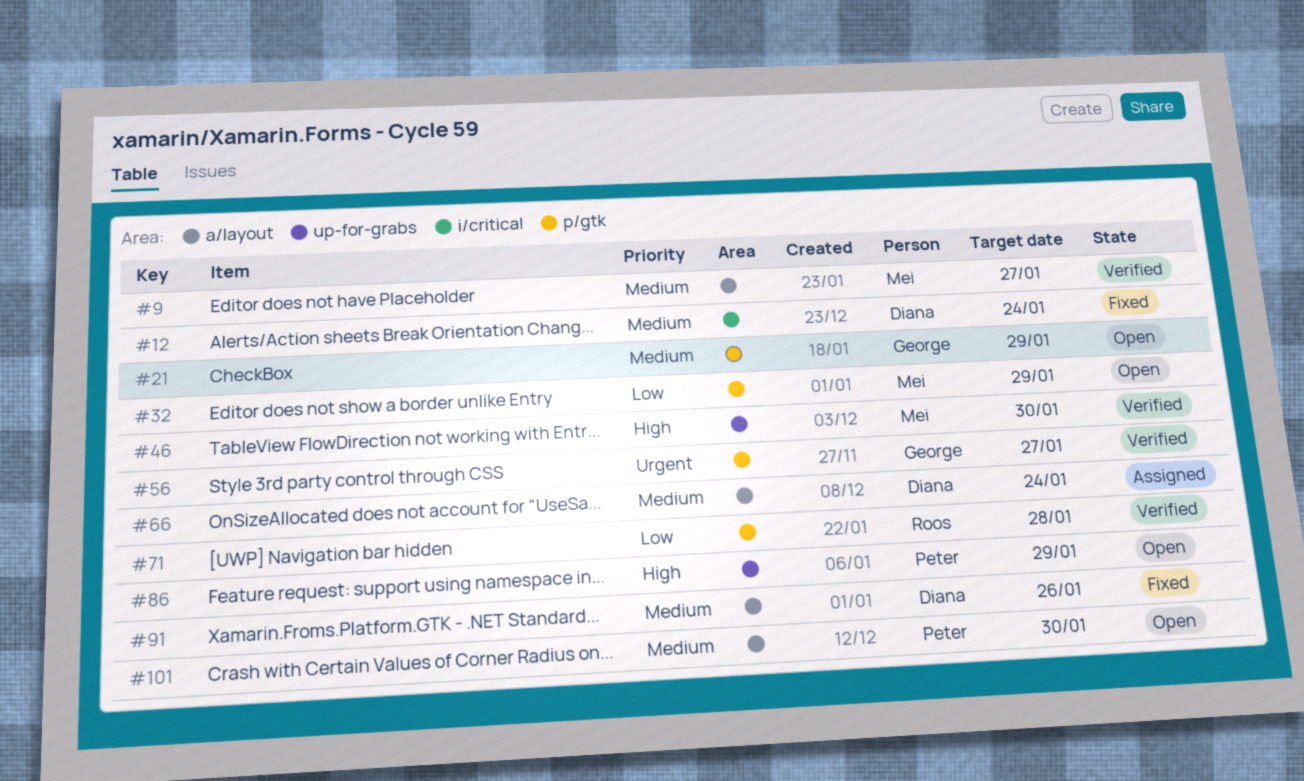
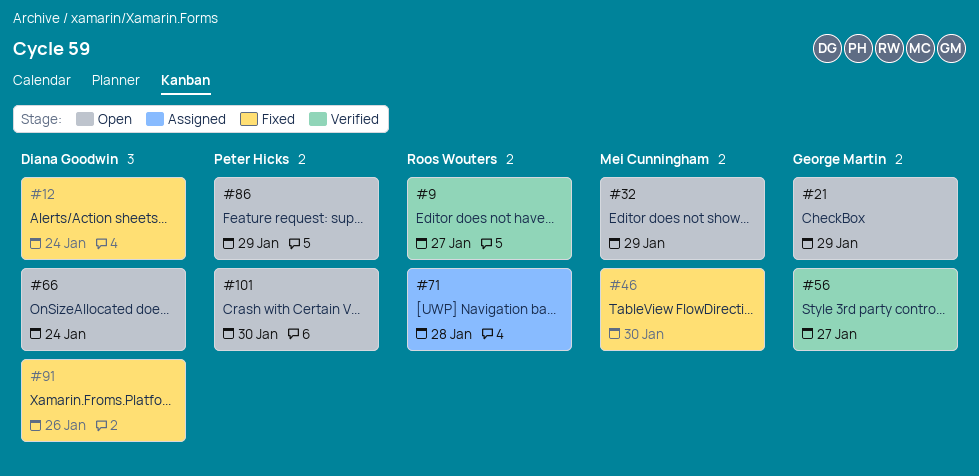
#9, owner: Mei Cunningham -> Roos Wouters
#46, status: Verified -> Fixed
#66, status: Assigned -> Open
#71, status: Verified -> Assigned

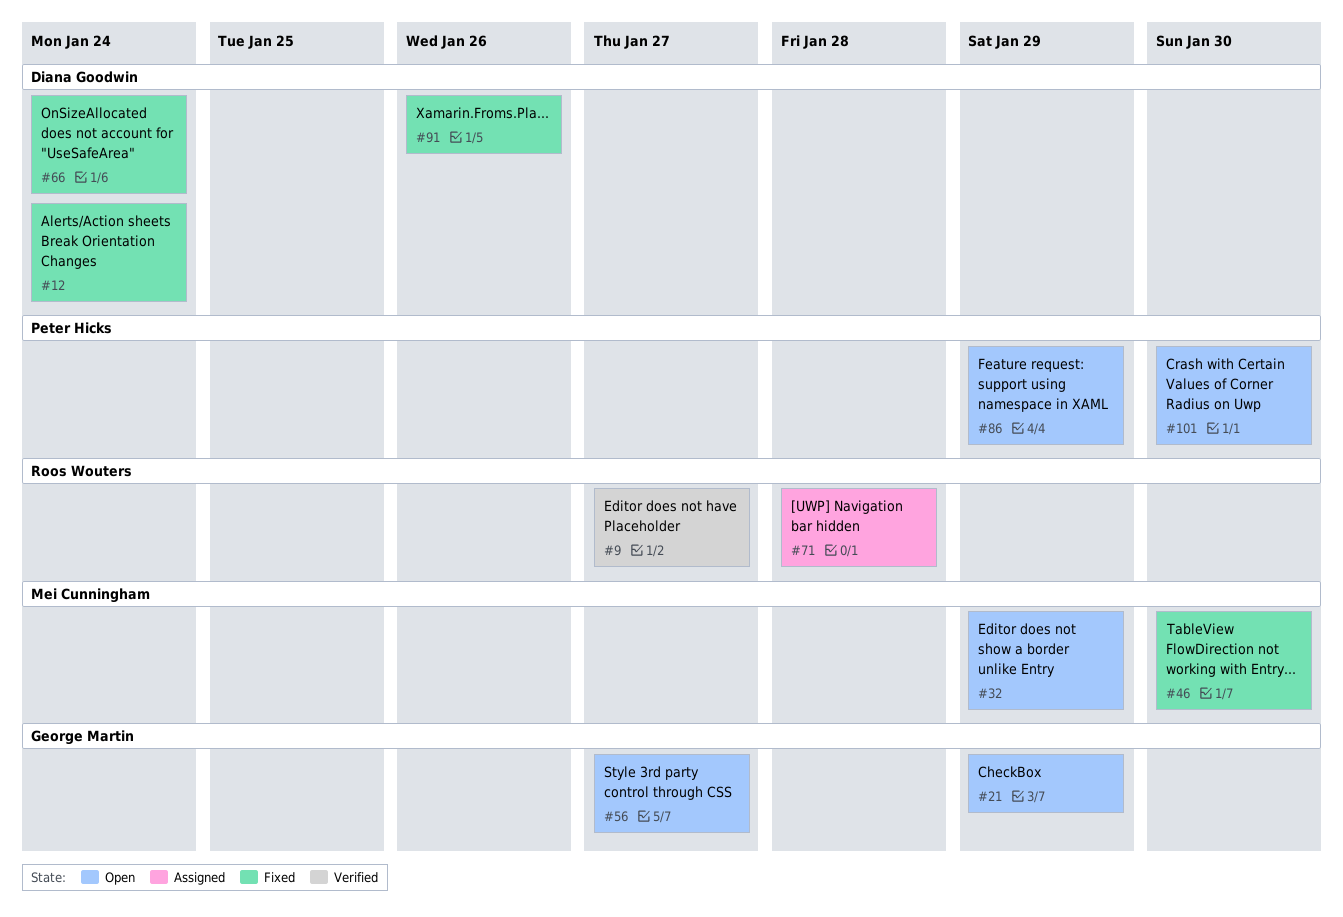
#56, status: Verified -> Open
#66, status: Open -> Fixed

